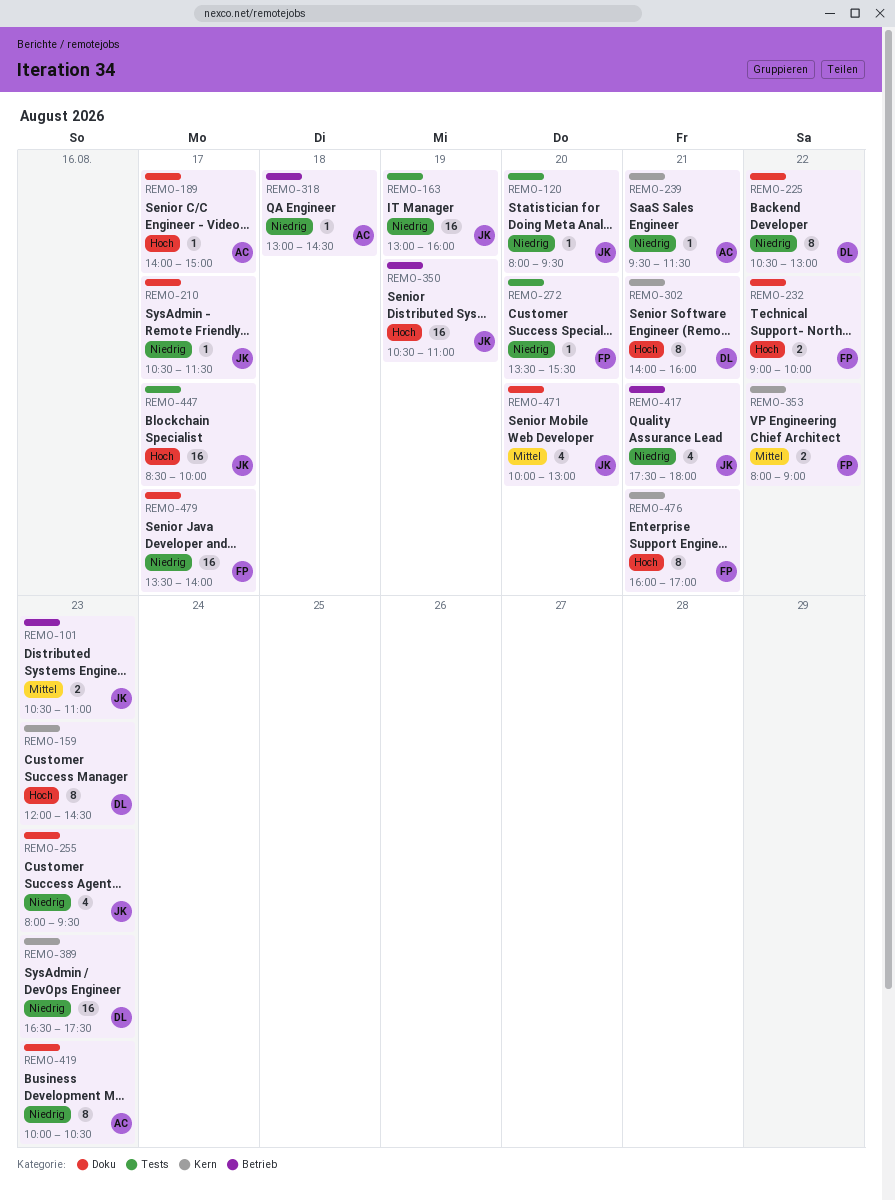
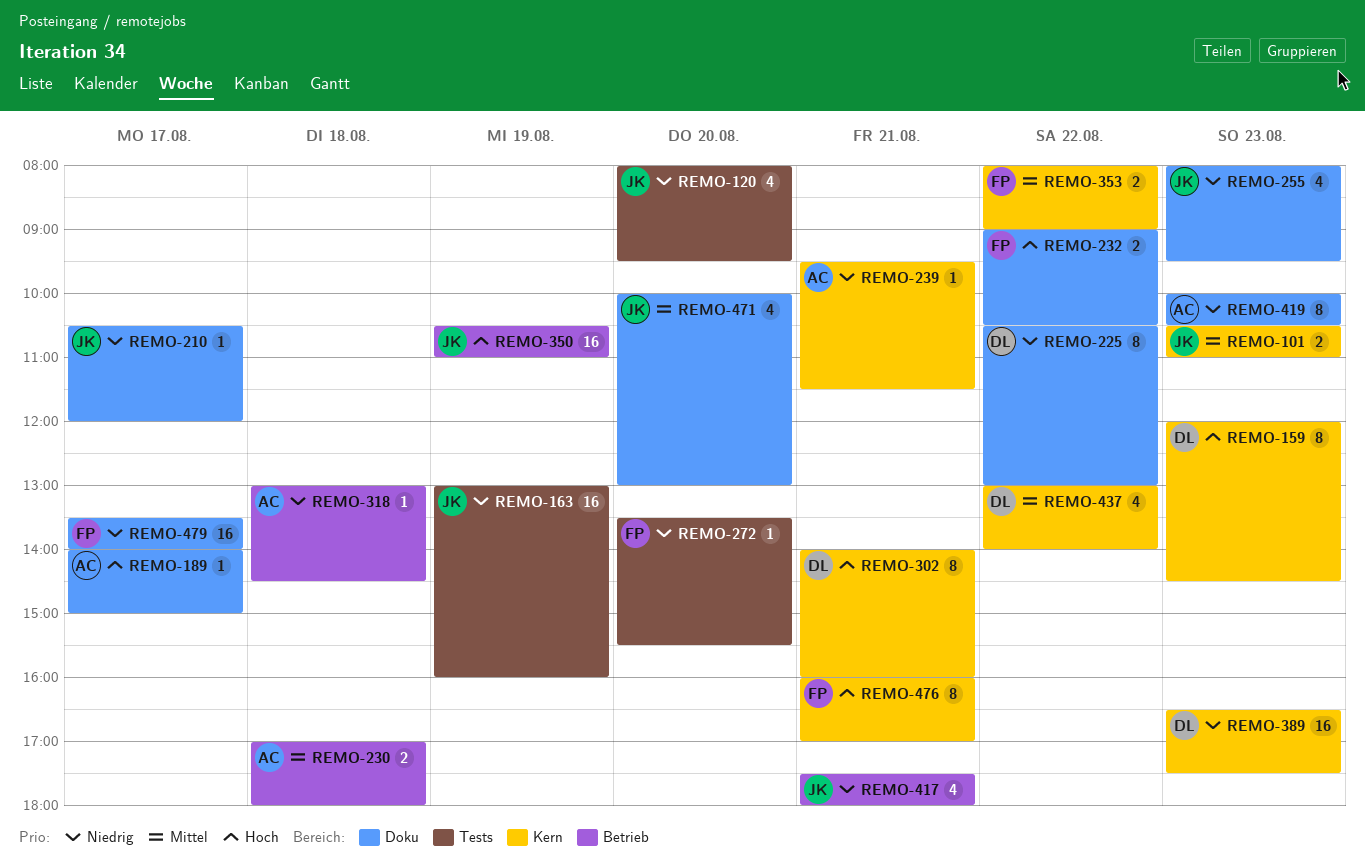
REMO-101, label: Betrieb -> Kern
REMO-120, estimate: 1 -> 4
REMO-210, ends: 11:30 -> 12:00
REMO-230: none -> present
REMO-232, ends: 10:00 -> 10:30
REMO-437: none -> present
REMO-447: present -> none

